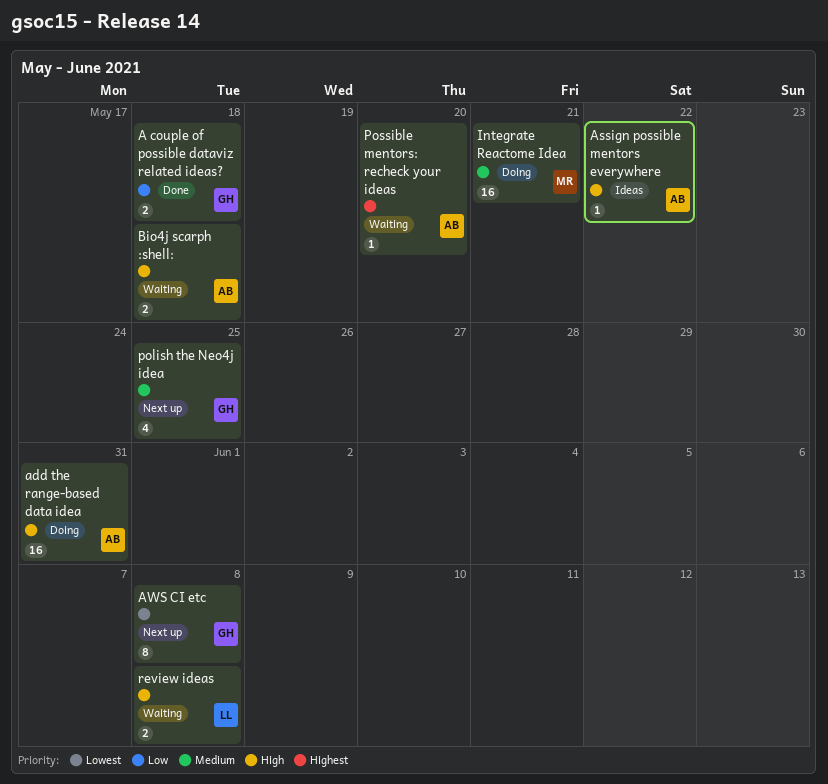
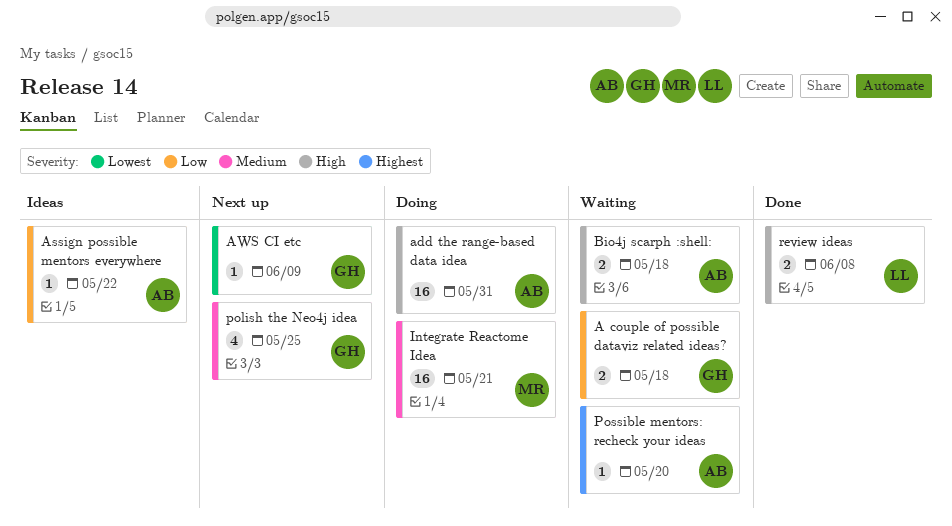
A couple of possible dataviz related ideas?, status: Done -> Waiting
Assign possible mentors everywhere, priority: High -> Low
AWS CI etc, estimate: 8 -> 1
AWS CI etc, due: Jun 8 -> Jun 9
review ideas, status: Waiting -> Done

